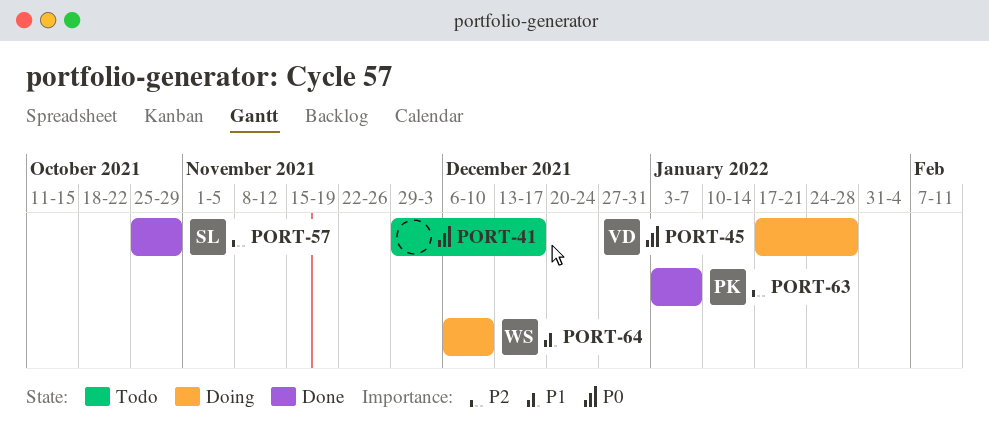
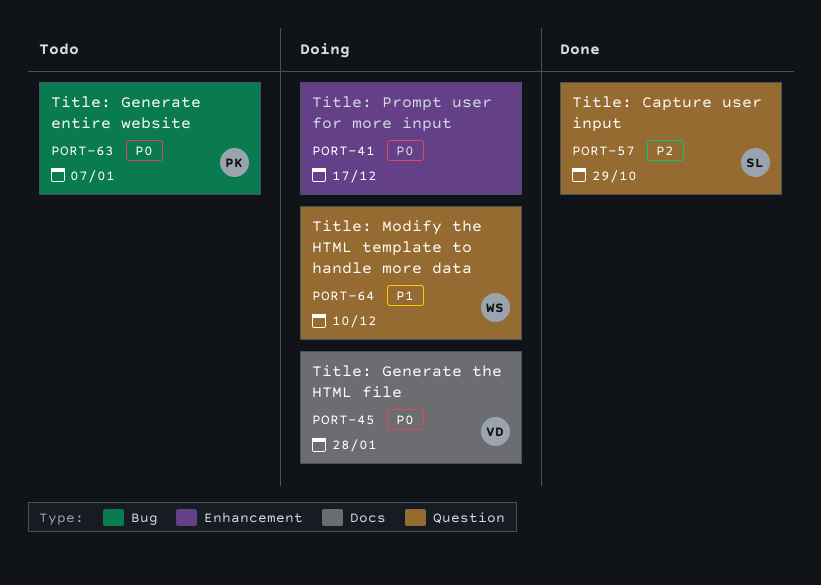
PORT-41, status: Todo -> Doing
PORT-63, status: Done -> Todo
PORT-63, priority: P2 -> P0

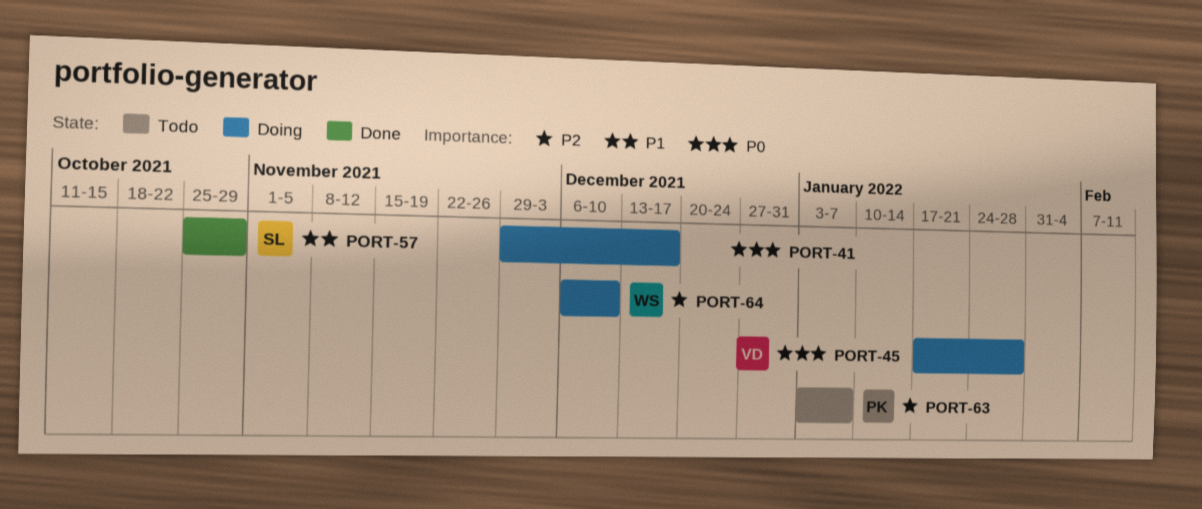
PORT-57, priority: P2 -> P1
PORT-63, priority: P0 -> P2
PORT-64, priority: P1 -> P2

